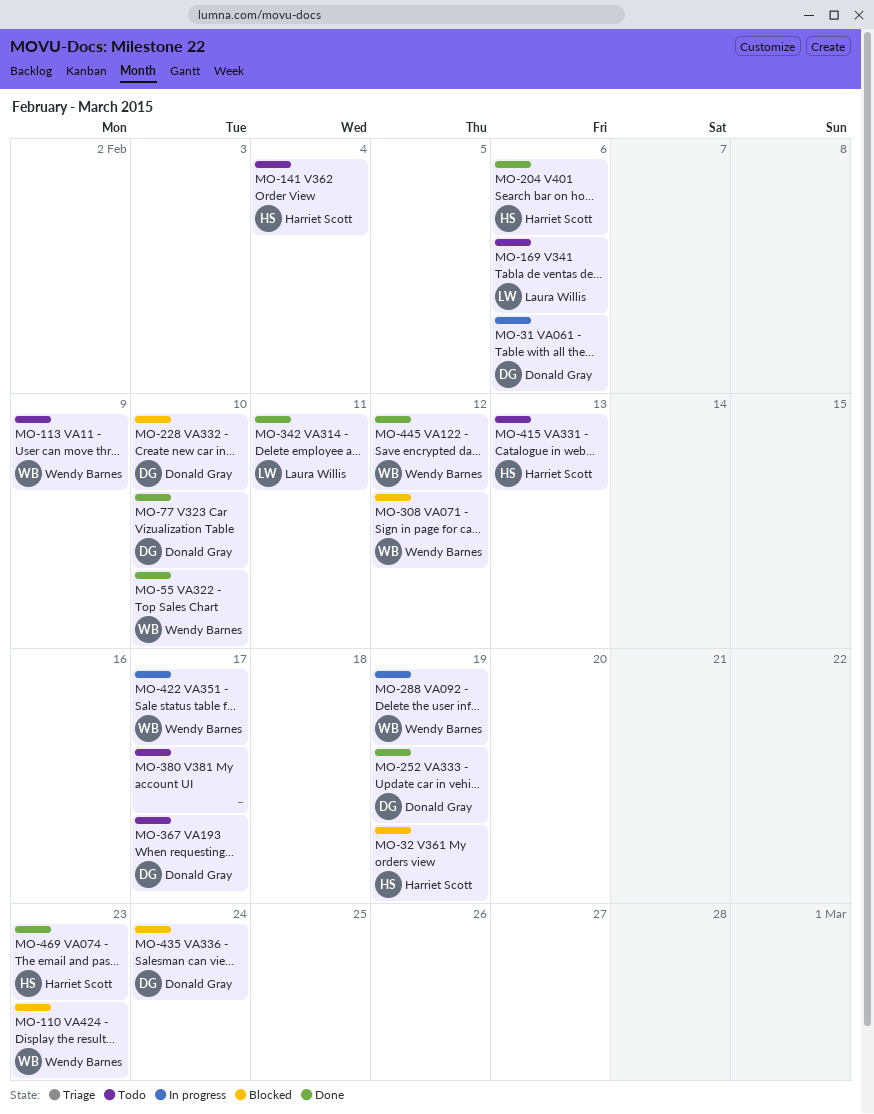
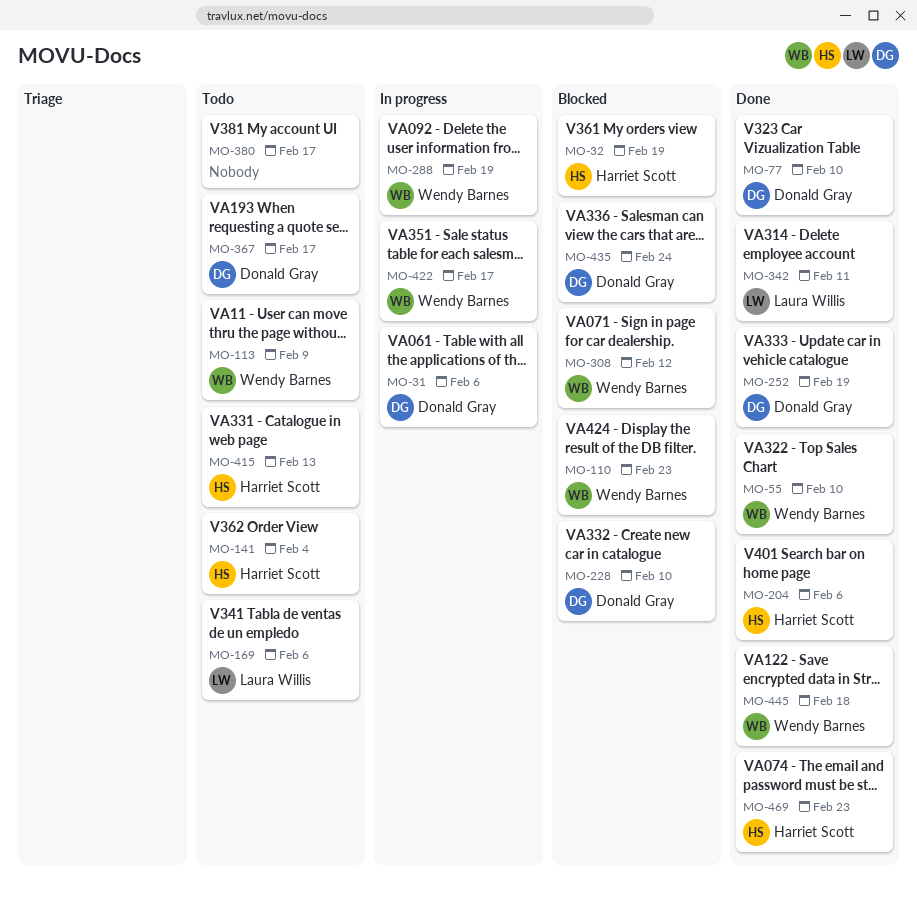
MO-445, due: Feb 12 -> Feb 18

